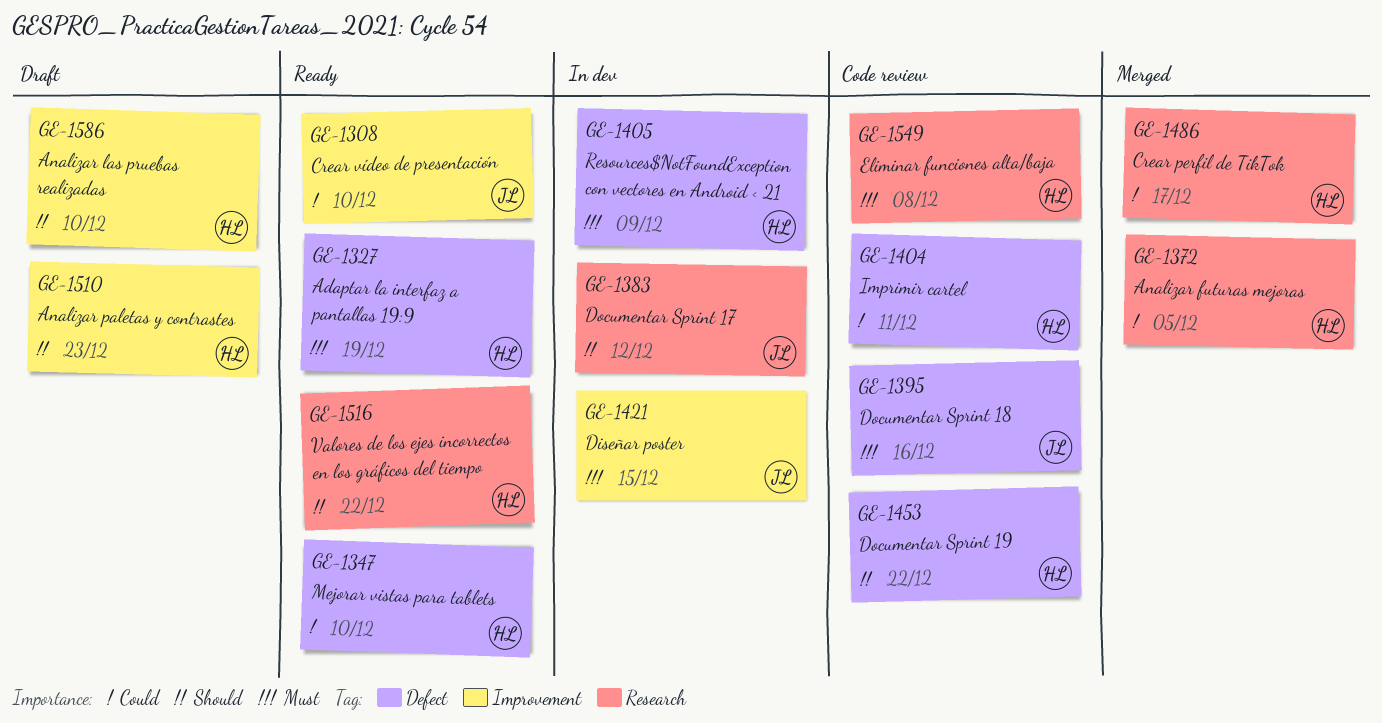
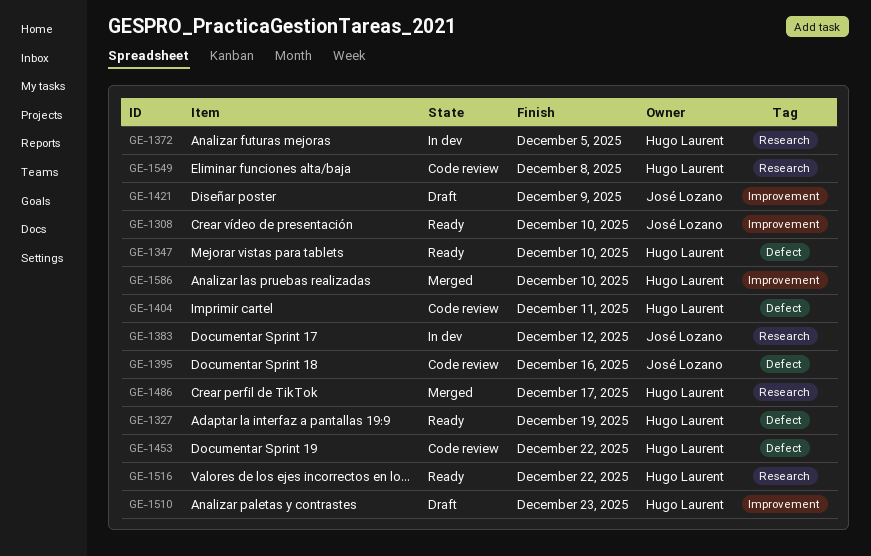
GE-1372, status: Merged -> In dev
GE-1405: present -> none
GE-1421, status: In dev -> Draft
GE-1421, due: Dec 15 -> Dec 9
GE-1586, status: Draft -> Merged

